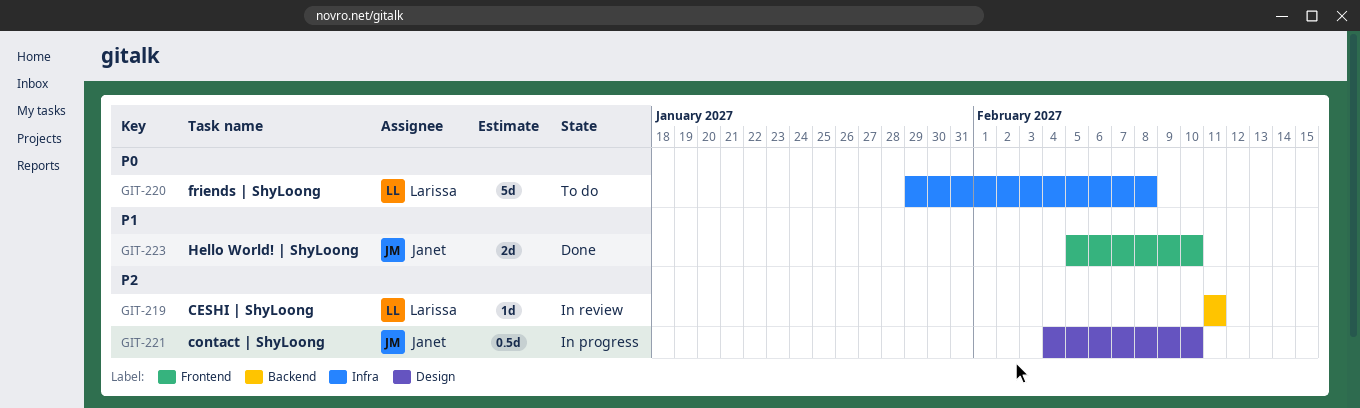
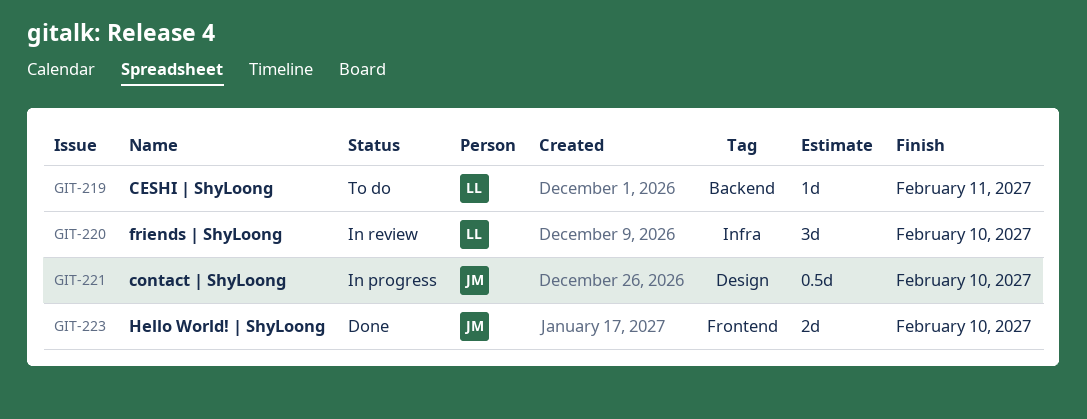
GIT-219, status: In review -> To do
GIT-220, status: To do -> In review
GIT-220, estimate: 5d -> 3d
GIT-220, due: Feb 8 -> Feb 10

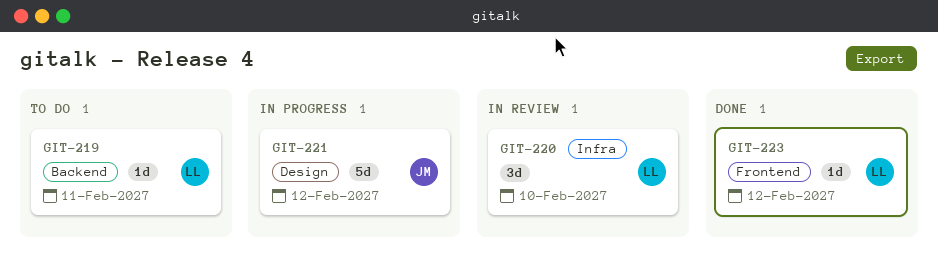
GIT-221, estimate: 0.5d -> 5d
GIT-221, due: Feb 10 -> Feb 12
GIT-223, owner: JM -> LL
GIT-223, estimate: 2d -> 1d
GIT-223, due: Feb 10 -> Feb 12

